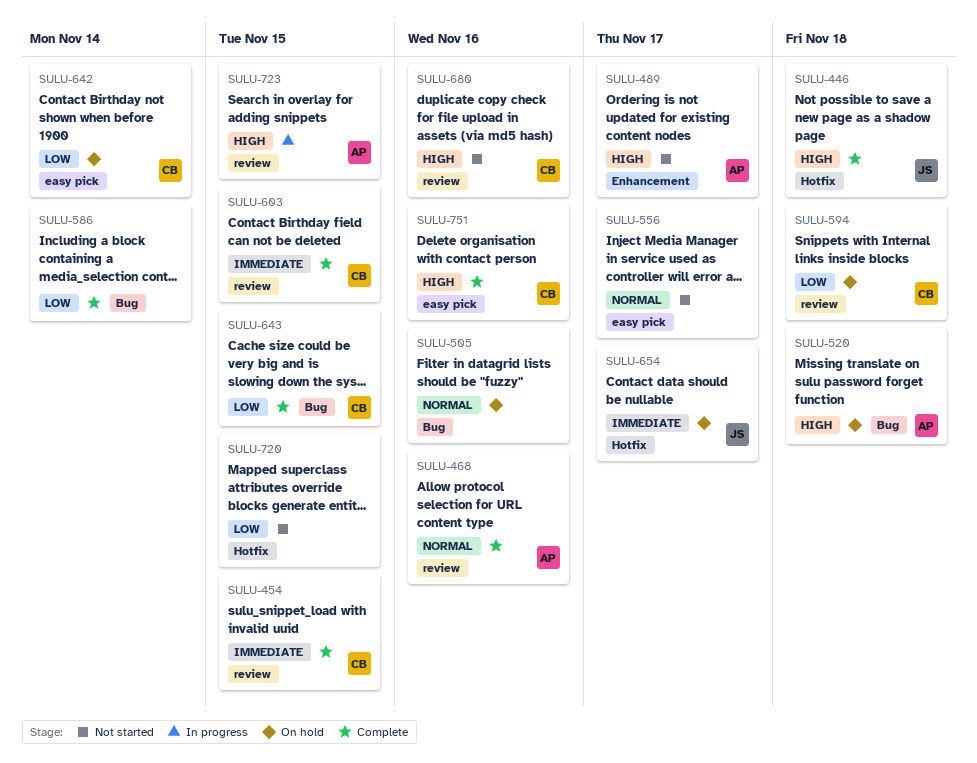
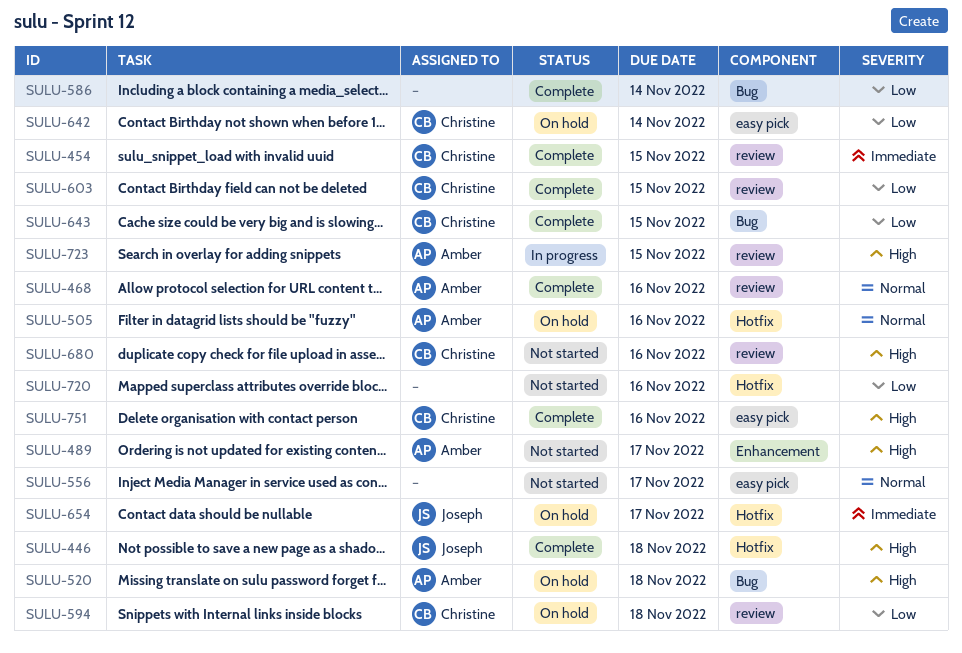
SULU-505, owner: none -> Amber
SULU-505, label: Bug -> Hotfix
SULU-603, priority: Immediate -> Low
SULU-720, due: Nov 15 -> Nov 16

